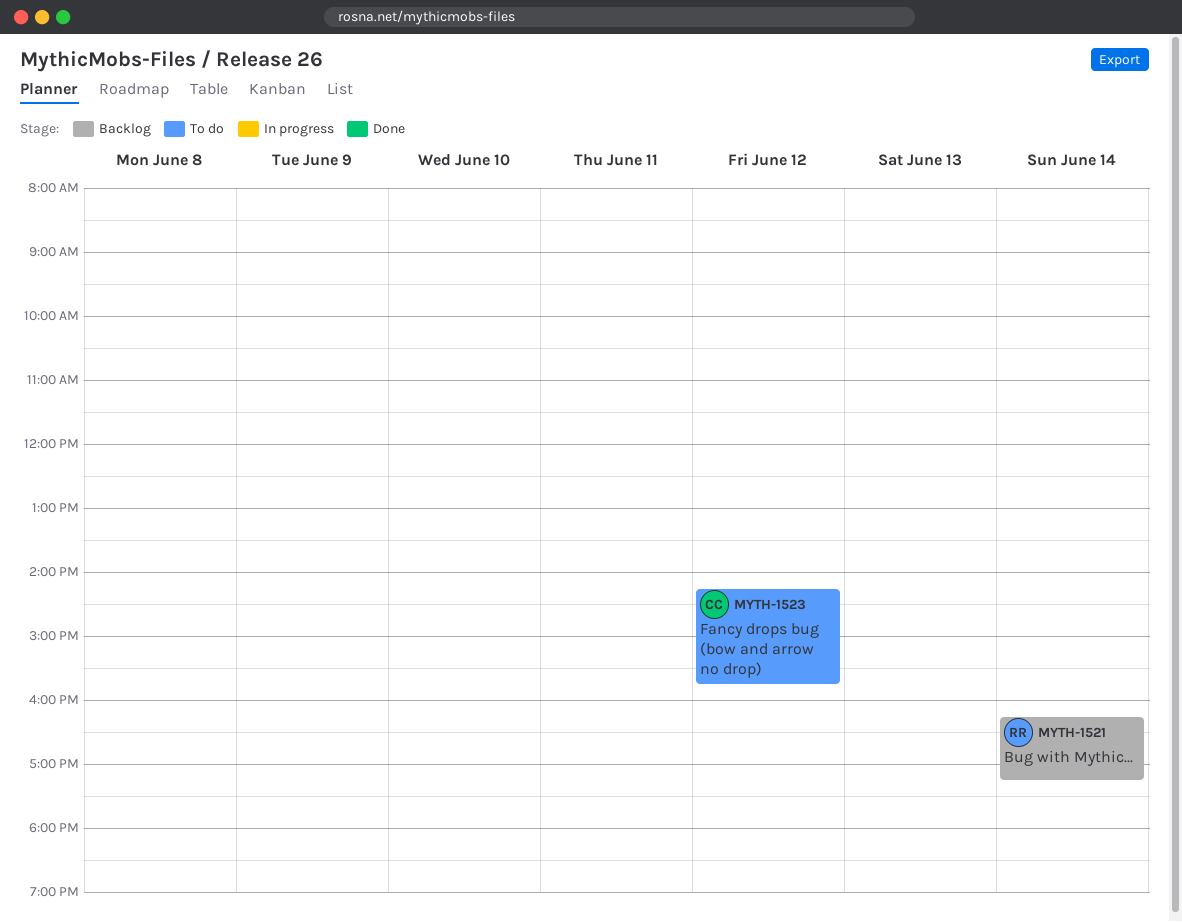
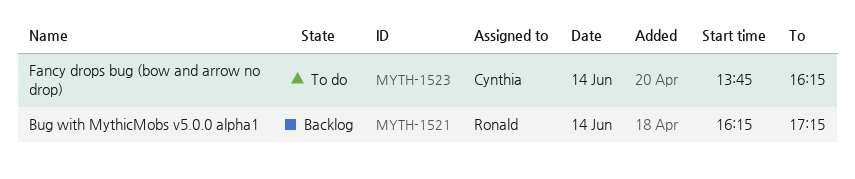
MYTH-1523, day: Jun 12 -> Jun 14
MYTH-1523, begins: 14:15 -> 13:45
MYTH-1523, ends: 15:45 -> 16:15

